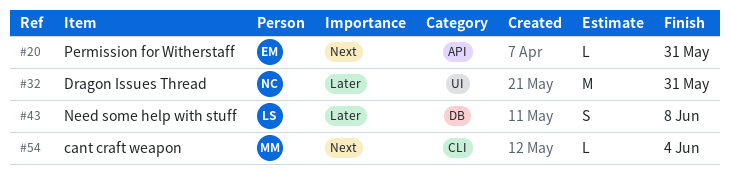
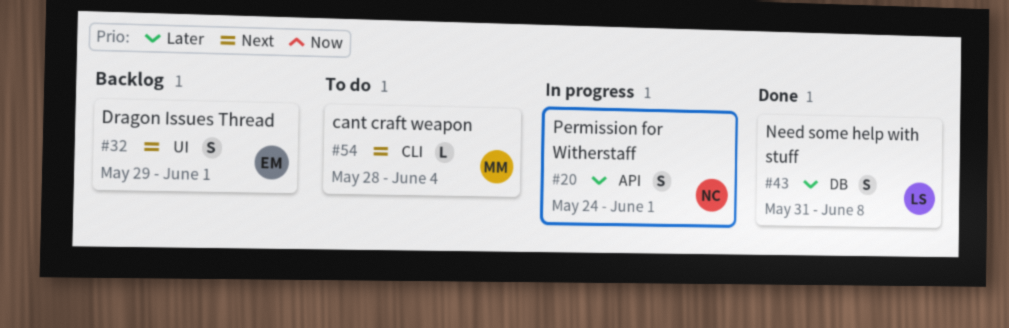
#20, owner: EM -> NC
#20, priority: Next -> Later
#20, estimate: L -> S
#20, due: May 31 -> Jun 1
#32, owner: NC -> EM
#32, priority: Later -> Next
#32, estimate: M -> S
#32, due: May 31 -> Jun 1

